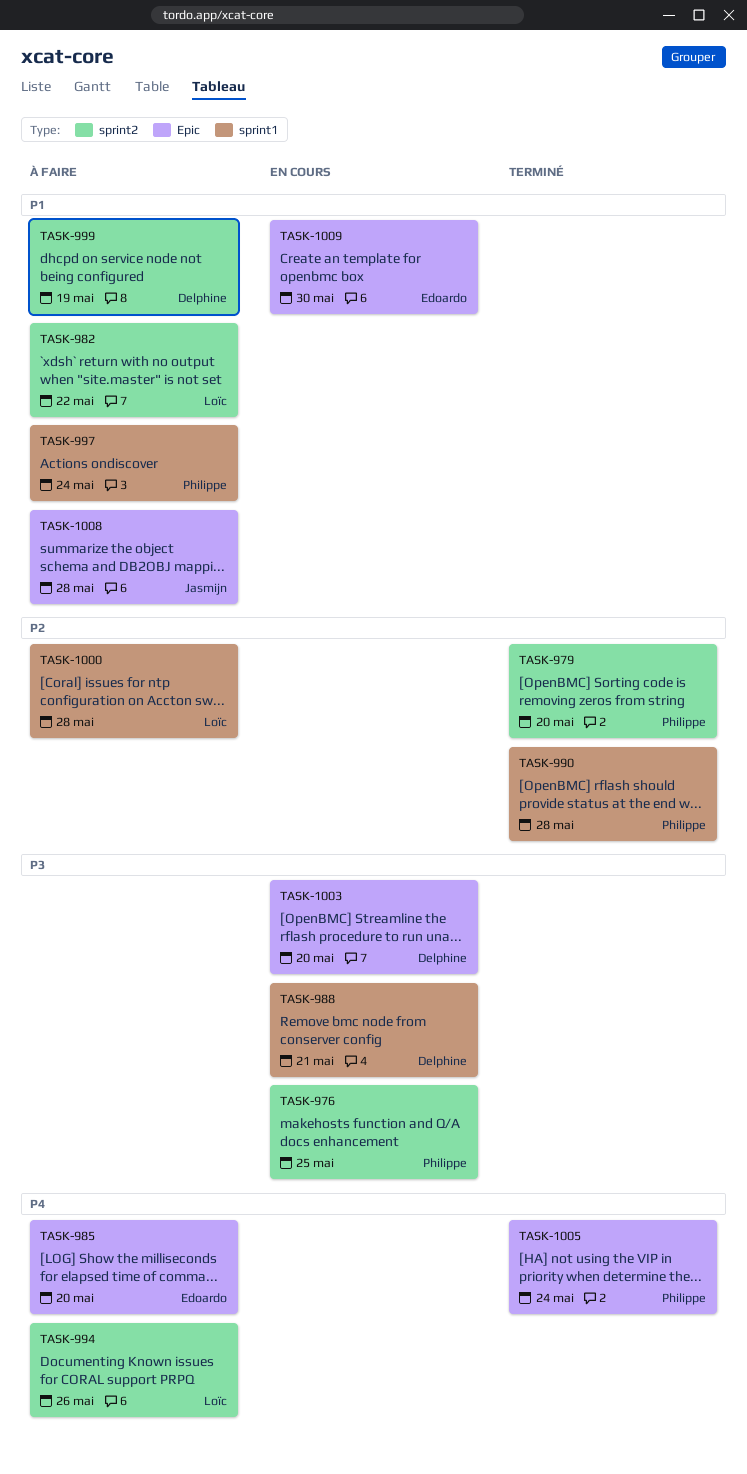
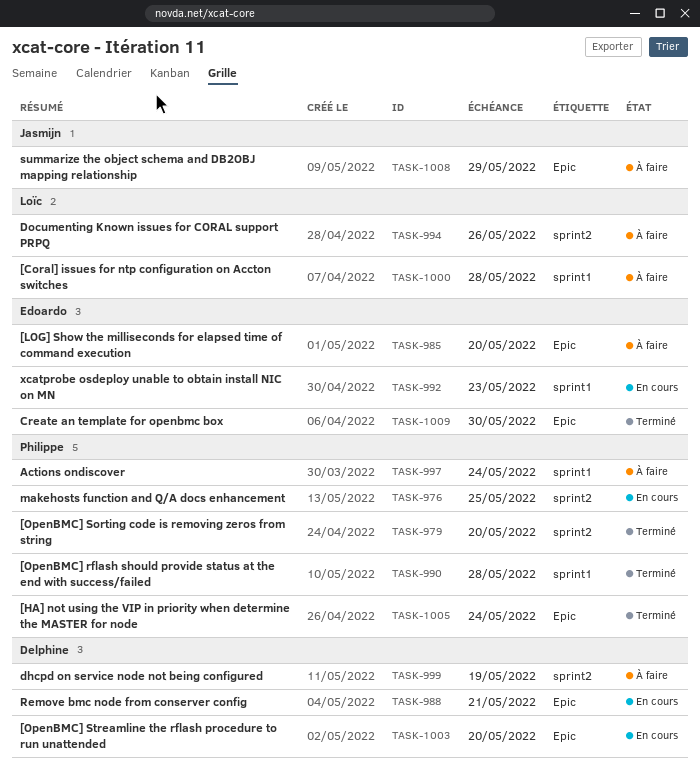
TASK-982: present -> none
TASK-988, label: sprint1 -> Epic
TASK-992: none -> present
TASK-1008, due: May 28 -> May 29
TASK-1009, status: En cours -> Terminé

